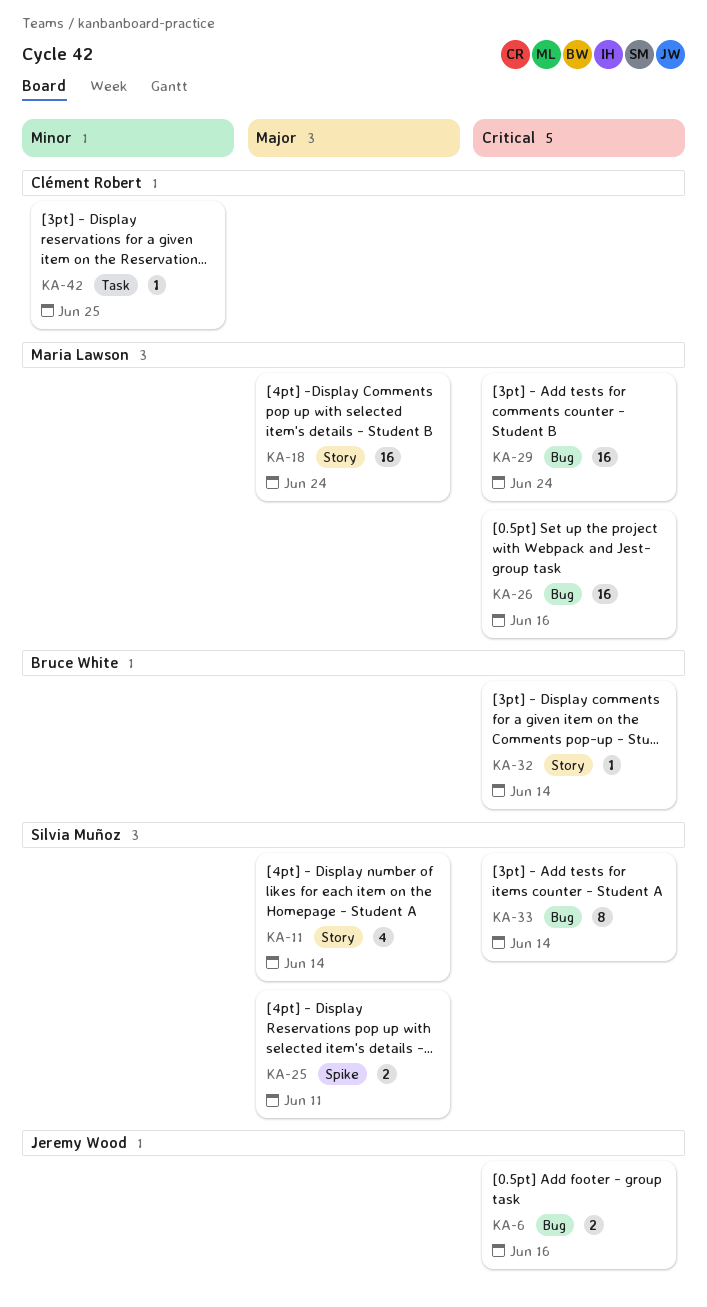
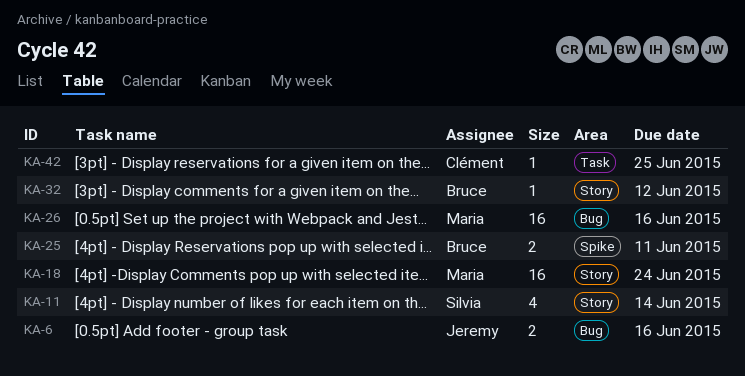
KA-25, owner: Silvia Muñoz -> Bruce White
KA-29: present -> none
KA-32, due: Jun 14 -> Jun 12
KA-33: present -> none

